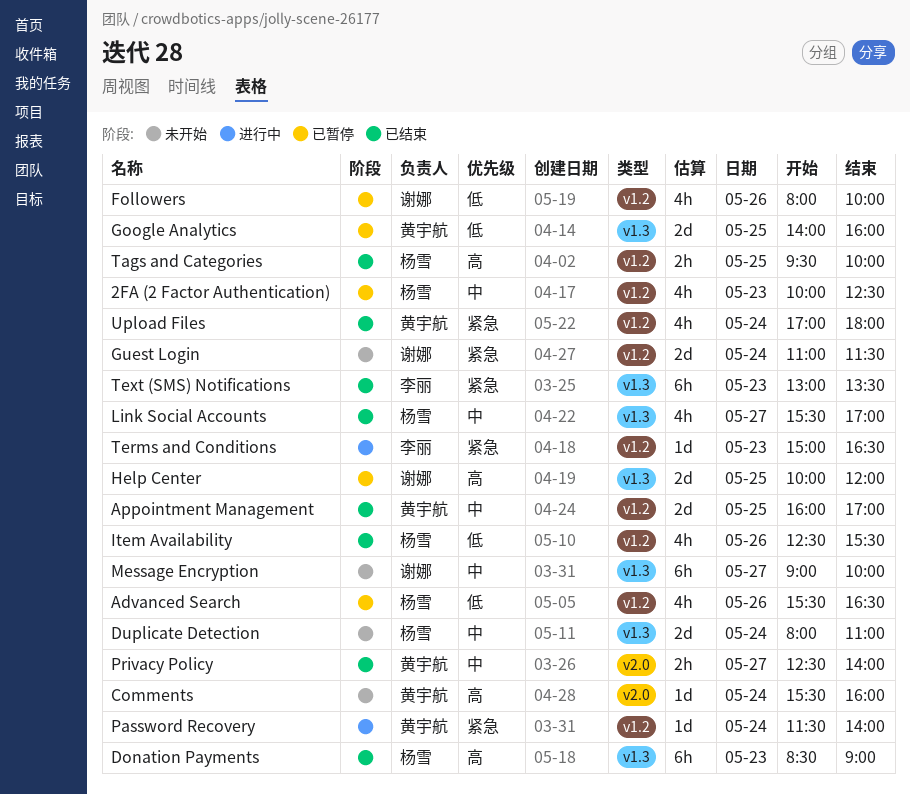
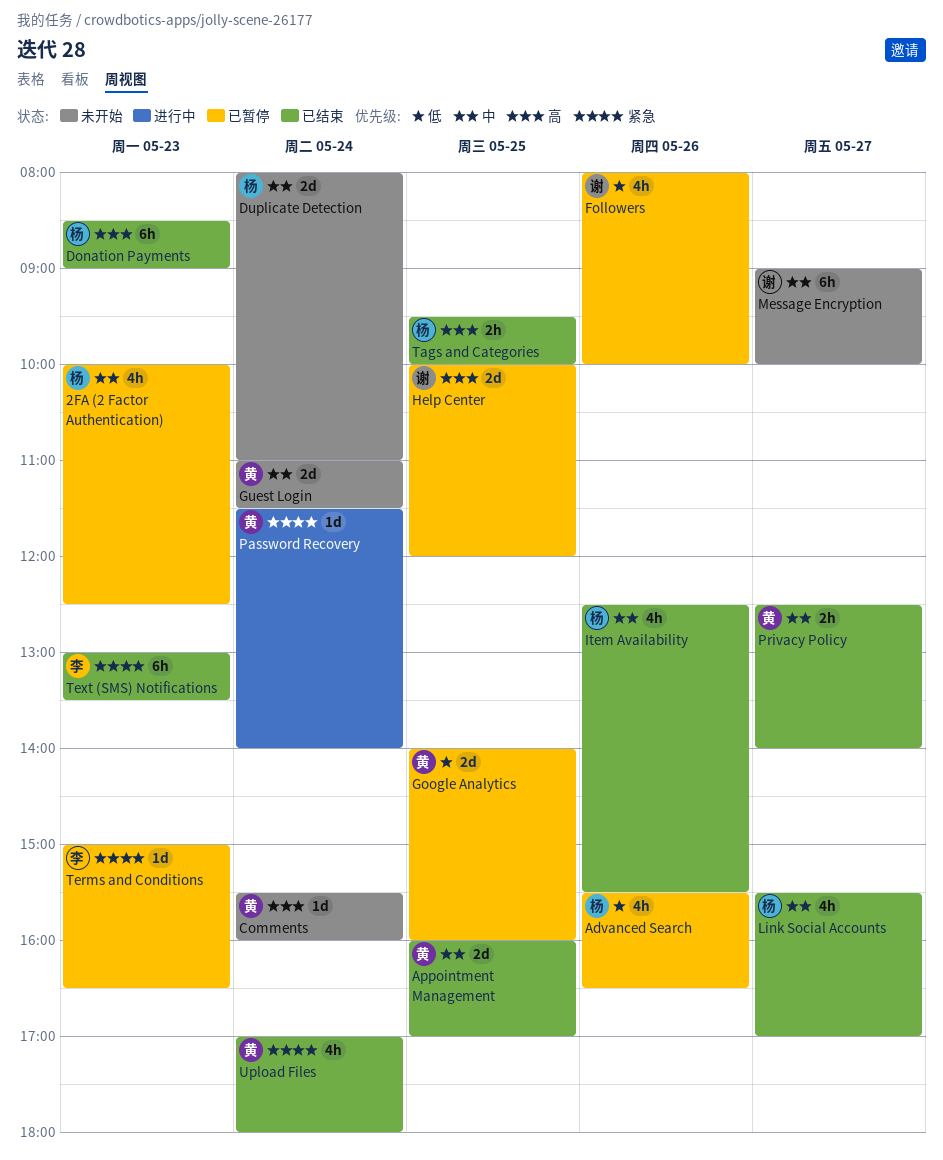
Guest Login, owner: 谢娜 -> 黄宇航
Guest Login, priority: 紧急 -> 中
Item Availability, priority: 低 -> 中
Terms and Conditions, status: 进行中 -> 已暂停

